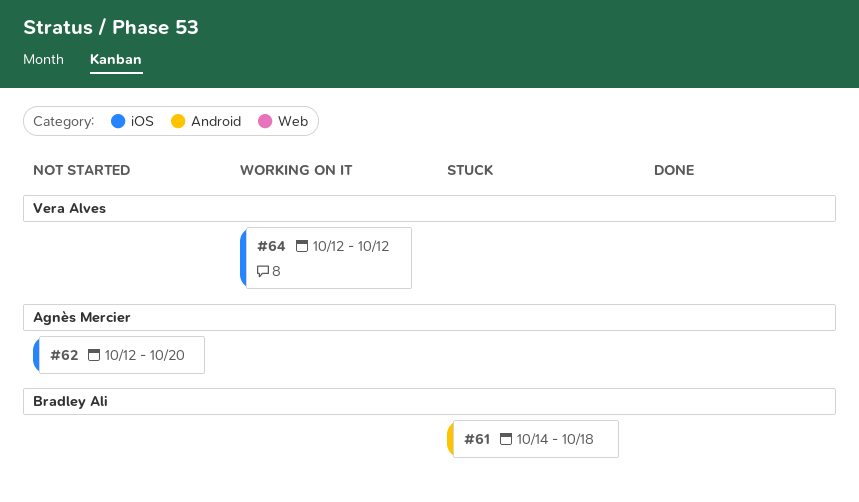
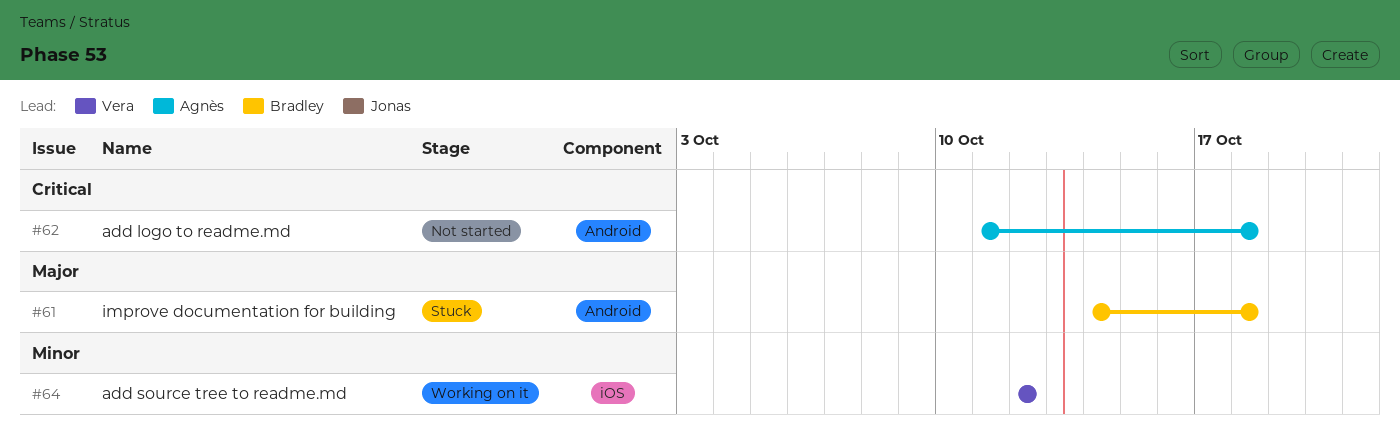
#62, label: iOS -> Android
#62, start: Oct 12 -> Oct 11
#62, due: Oct 20 -> Oct 18

